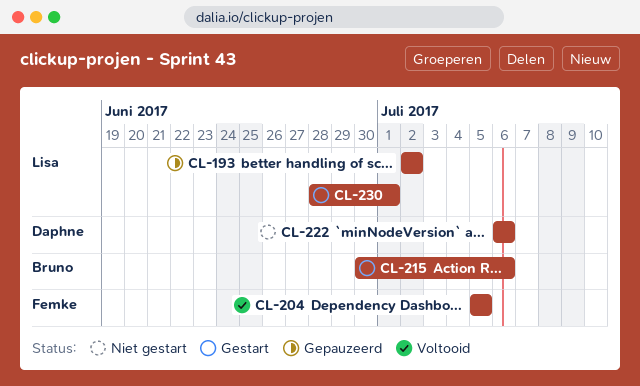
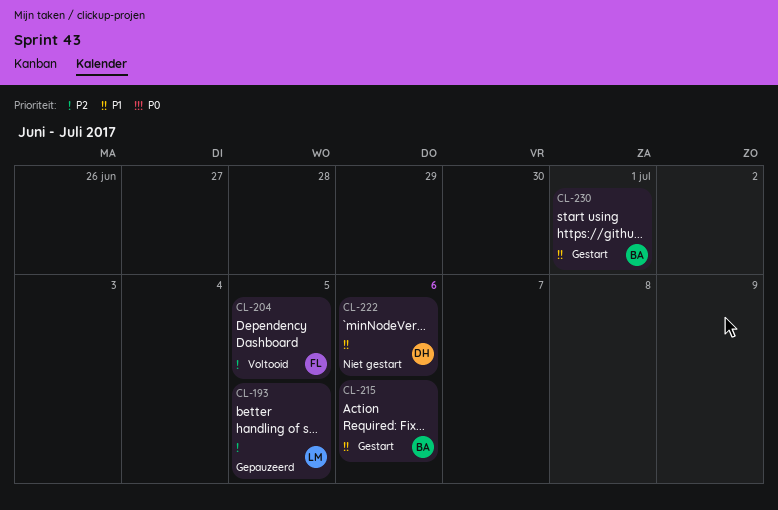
CL-193, due: Jul 2 -> Jul 5
CL-230, owner: Lisa -> Bruno

